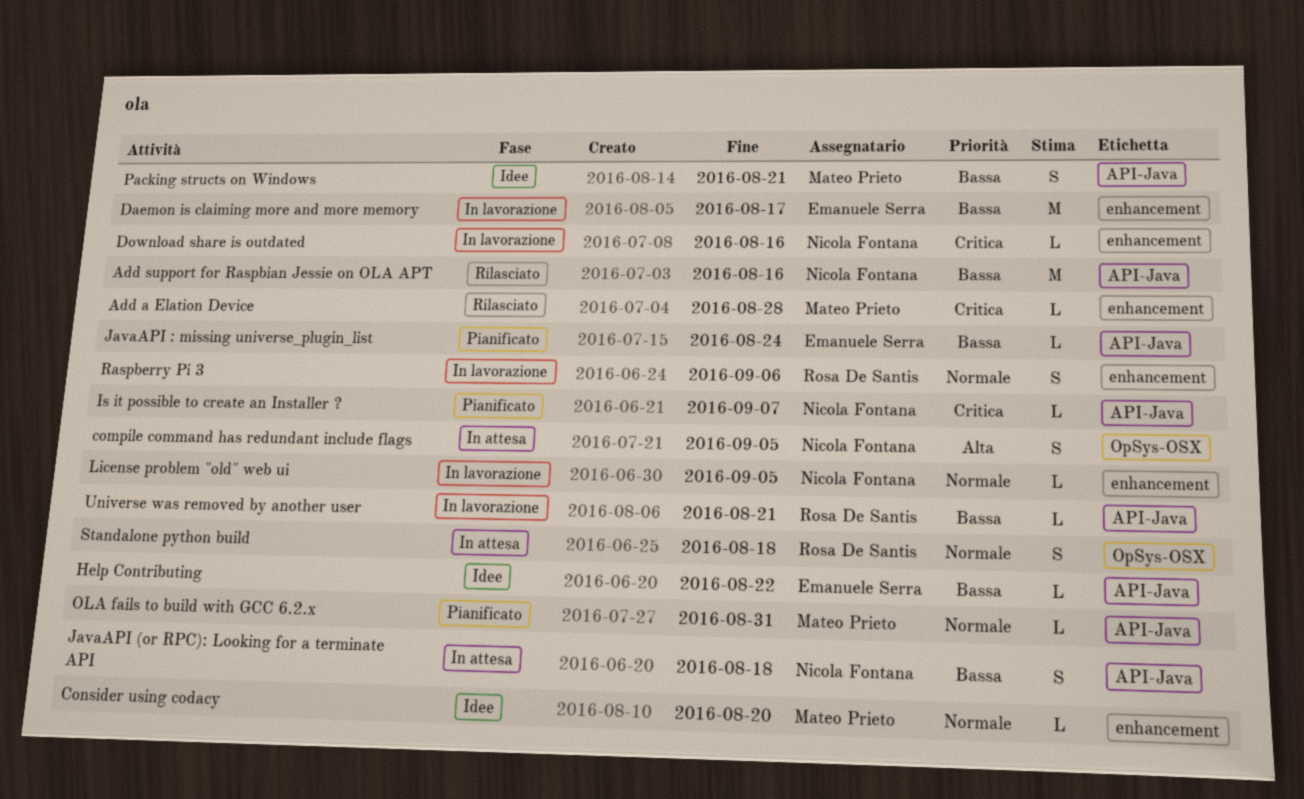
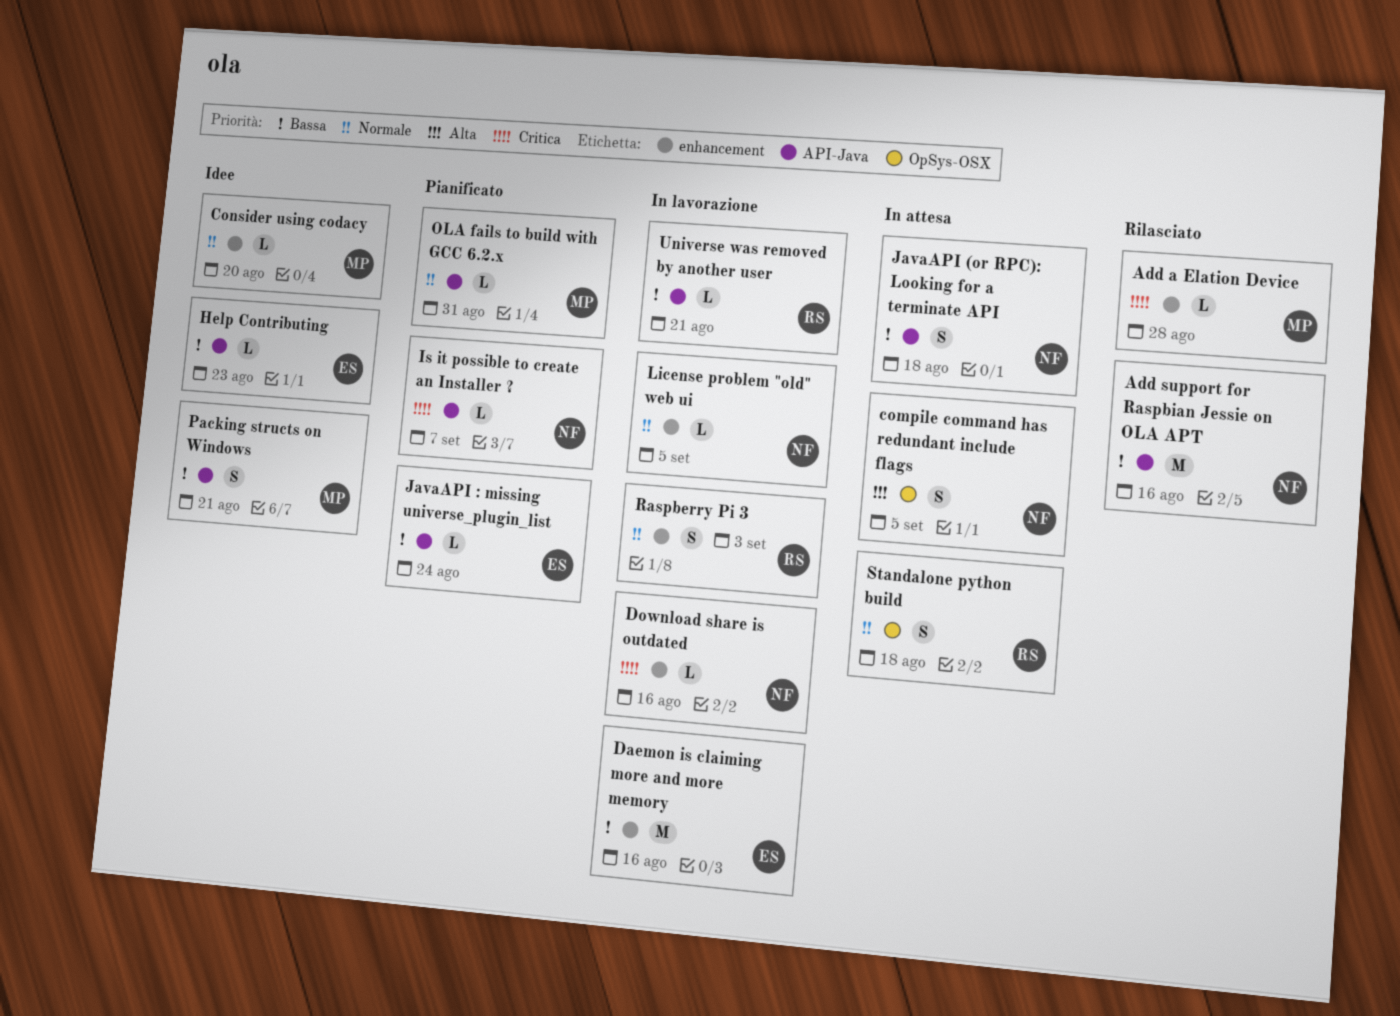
Daemon is claiming more and more memory, due: Aug 17 -> Aug 16
Help Contributing, due: Aug 22 -> Aug 23
Raspberry Pi 3, due: Sep 6 -> Sep 3

